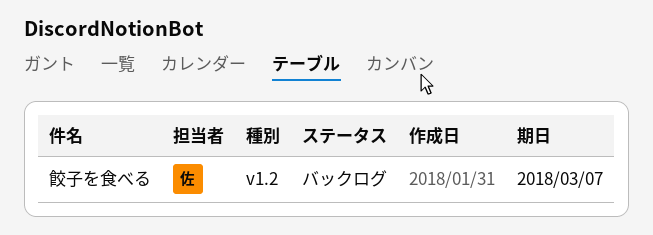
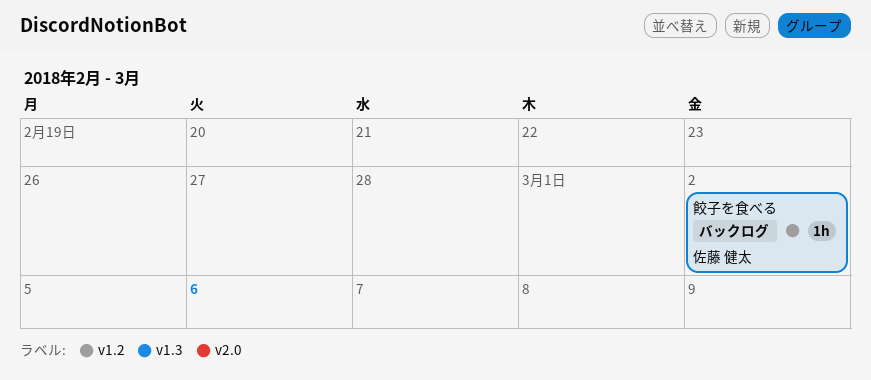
餃子を食べる, due: Mar 7 -> Mar 2

